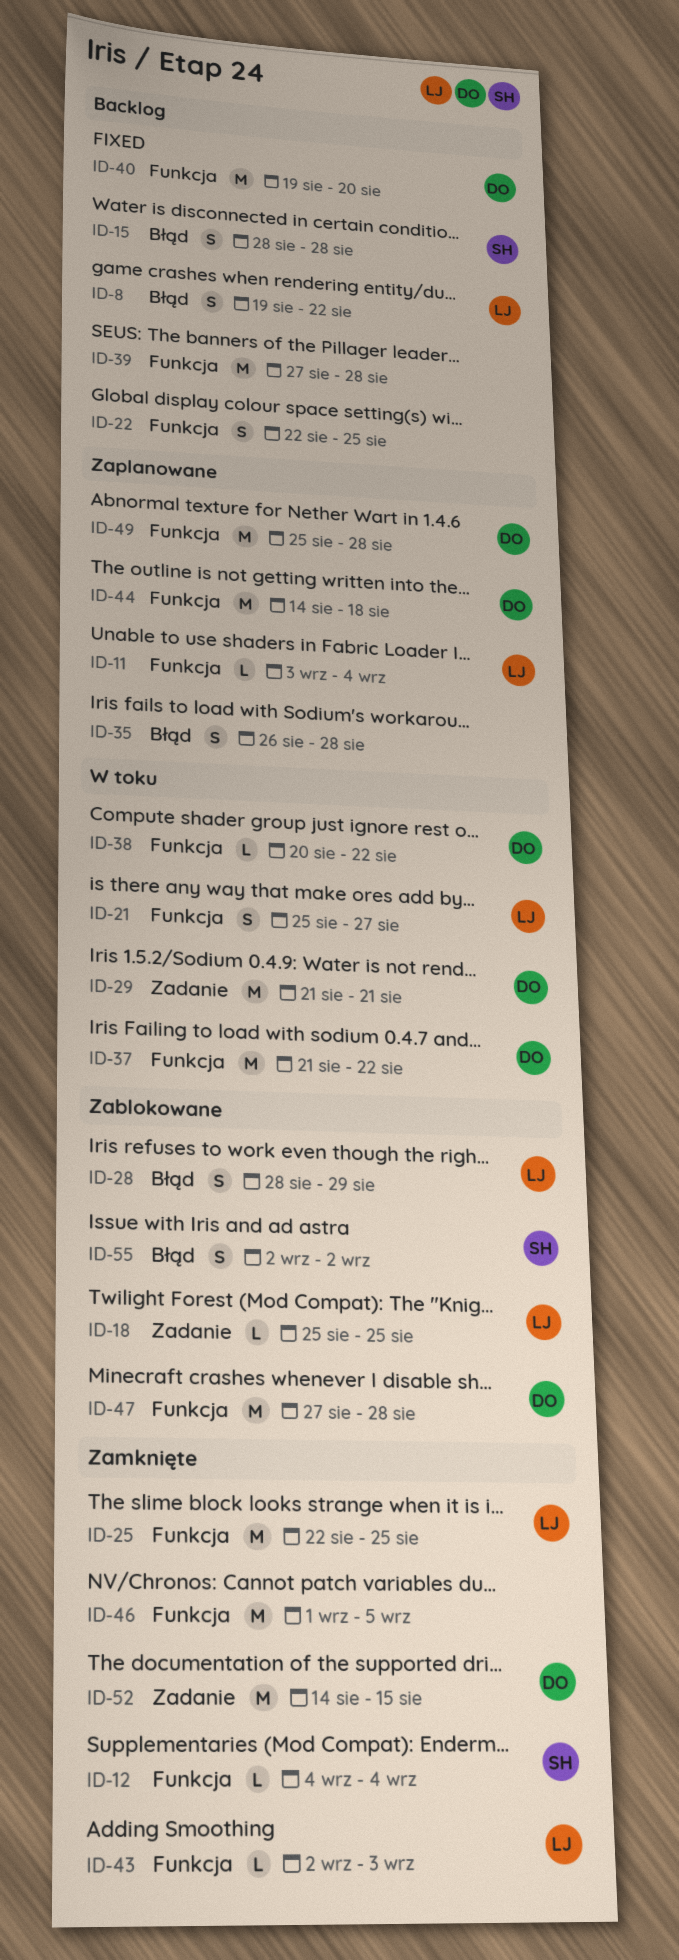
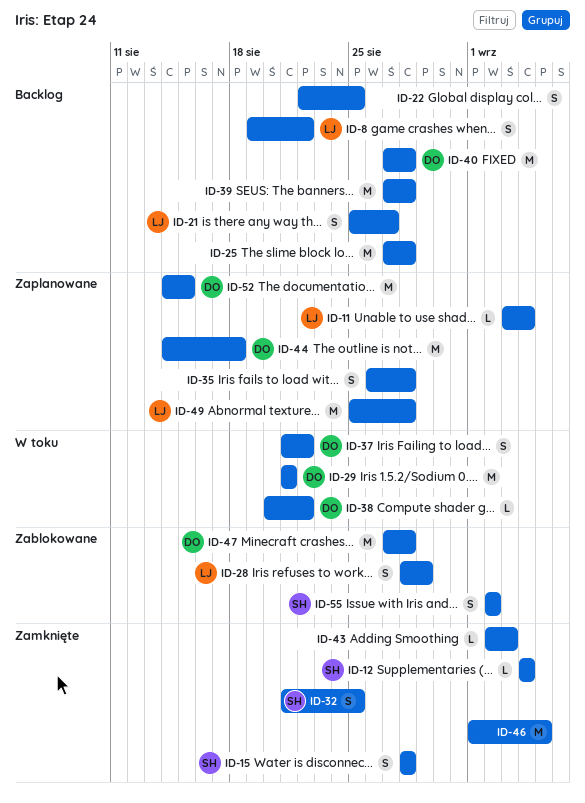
ID-15, status: Backlog -> Zamknięte
ID-18: present -> none
ID-21, status: W toku -> Backlog
ID-25, status: Zamknięte -> Backlog
ID-25, owner: LJ -> none
ID-25, start: Aug 22 -> Aug 27
ID-25, due: Aug 25 -> Aug 28
ID-32: none -> present
ID-37, estimate: M -> S
ID-40, start: Aug 19 -> Aug 27
ID-40, due: Aug 20 -> Aug 28
ID-43, owner: LJ -> none
ID-49, owner: DO -> LJ
ID-52, status: Zamknięte -> Zaplanowane

